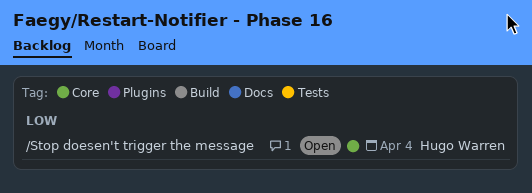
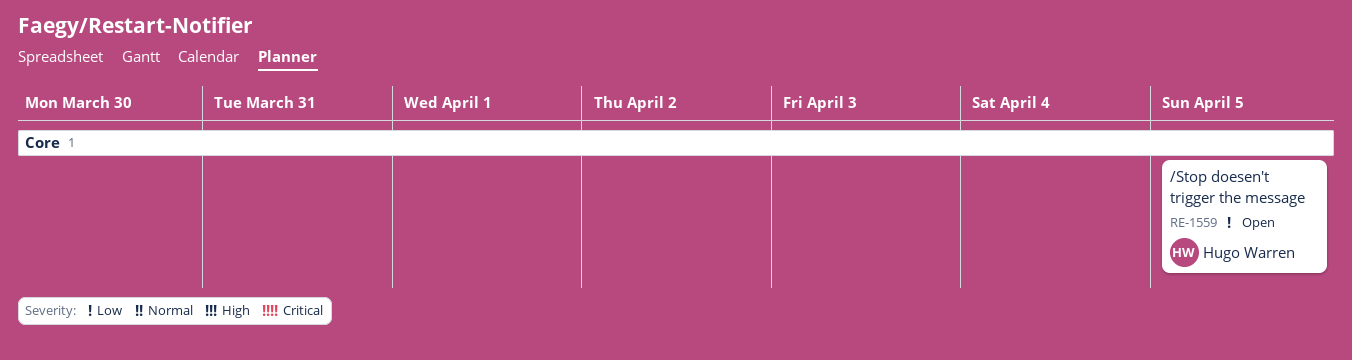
/Stop doesen't trigger the message, due: Apr 4 -> Apr 5

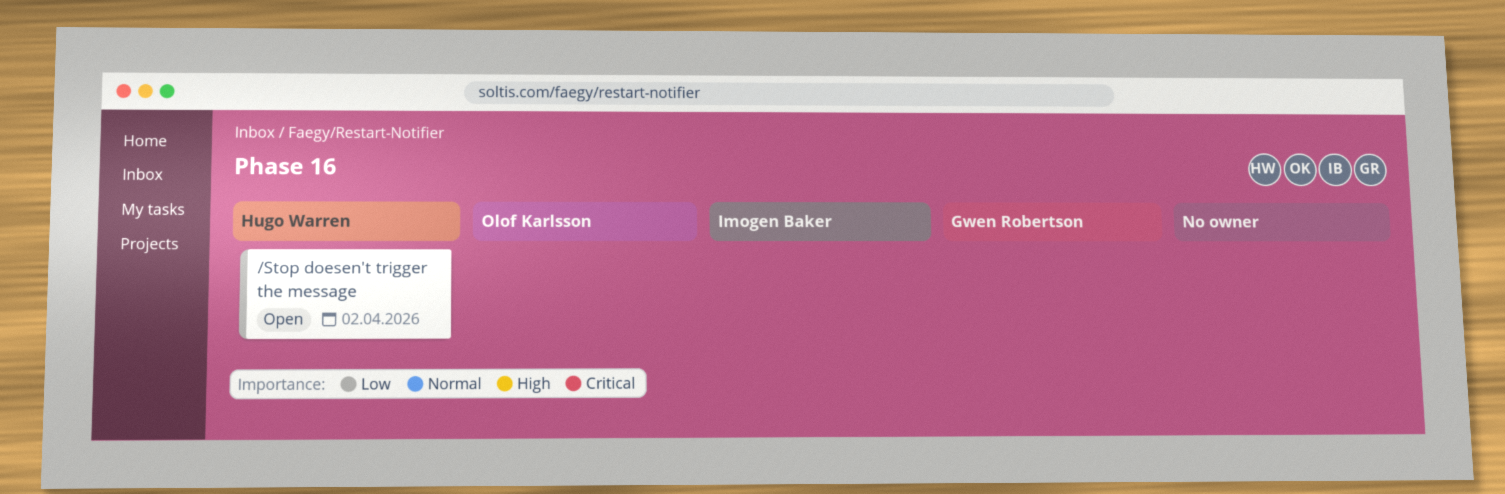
/Stop doesen't trigger the message, due: Apr 5 -> Apr 2

